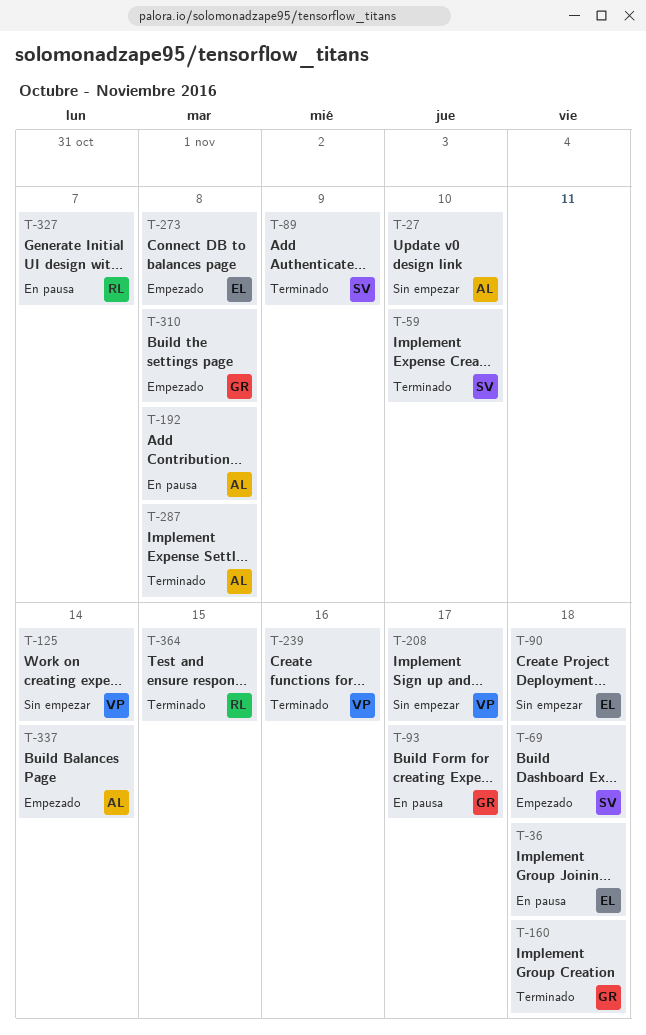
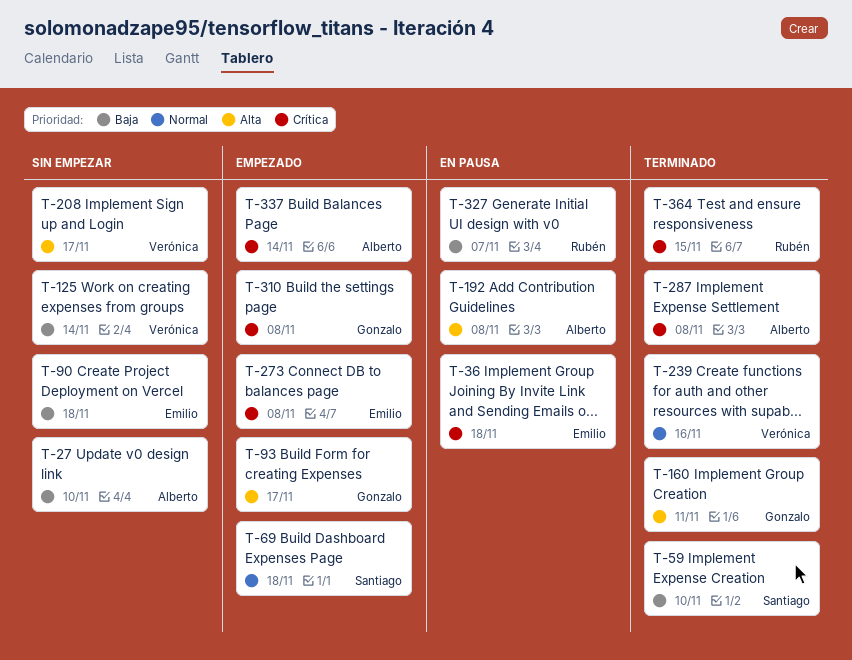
T-89: present -> none
T-93, status: En pausa -> Empezado
T-160, due: Nov 18 -> Nov 11

